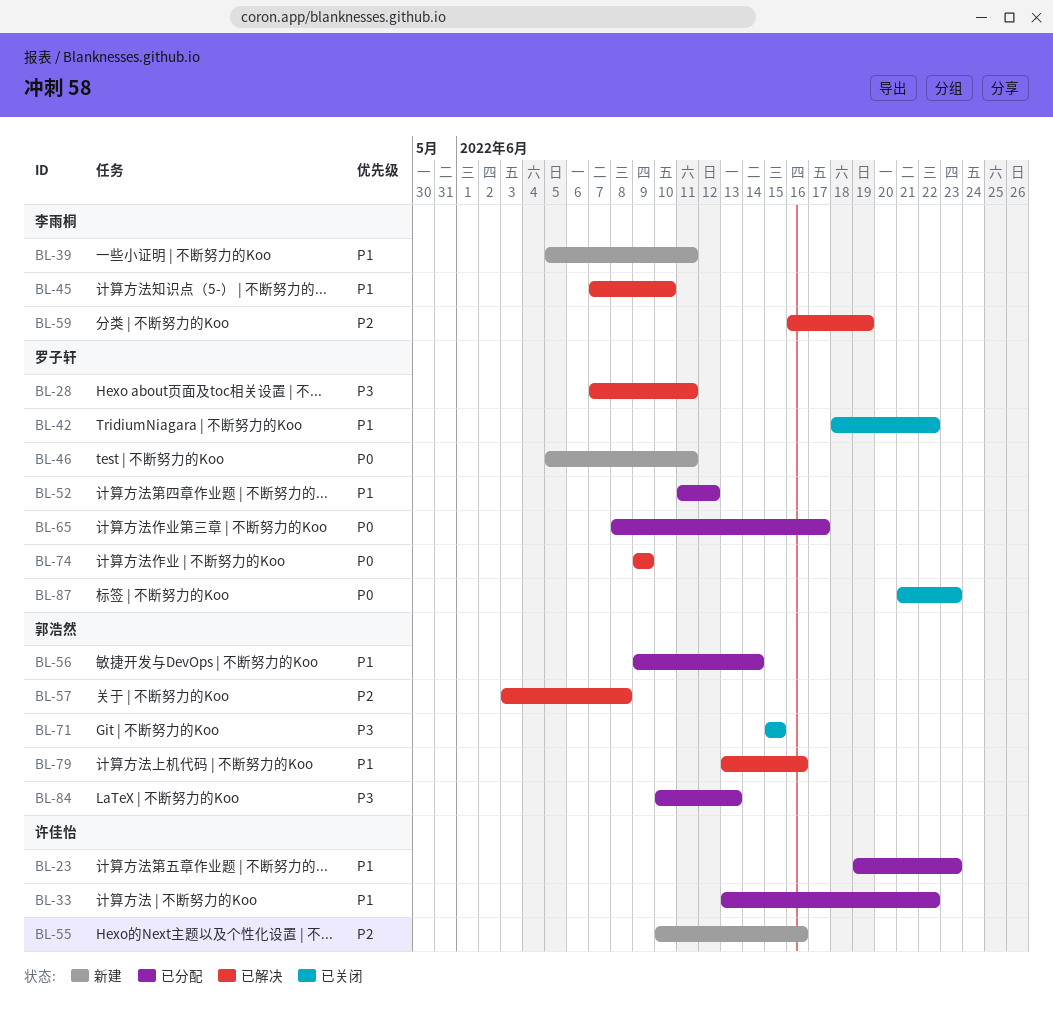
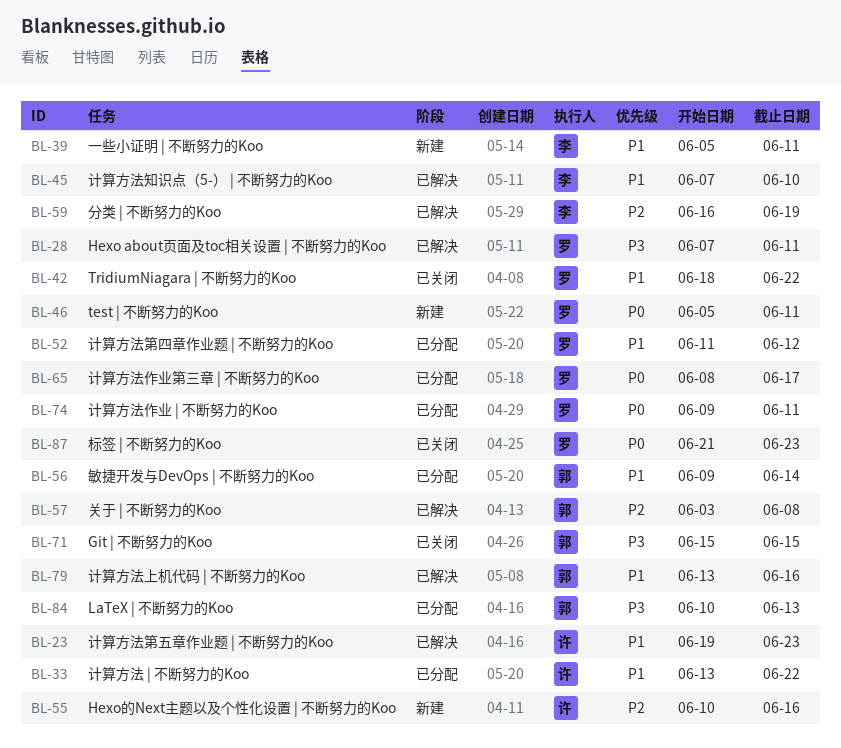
BL-23, status: 已分配 -> 已解决
BL-74, status: 已解决 -> 已分配
BL-74, due: Jun 9 -> Jun 11

